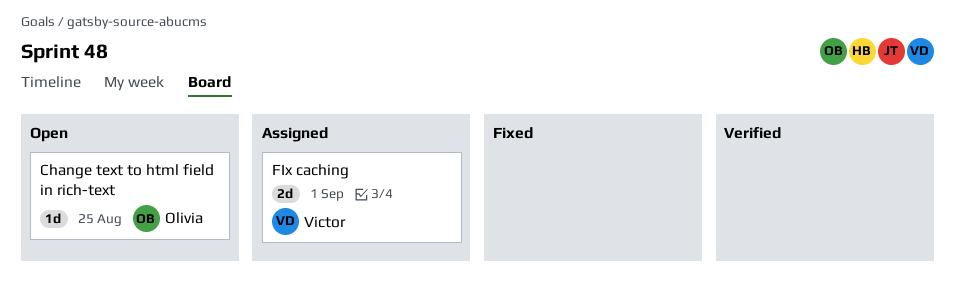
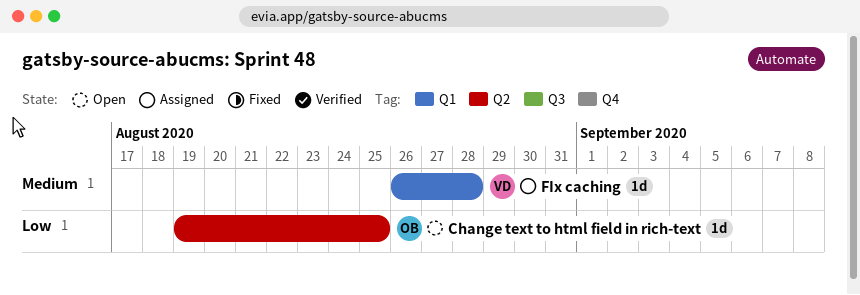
FIx caching, estimate: 2d -> 1d
FIx caching, due: Sep 1 -> Aug 28

